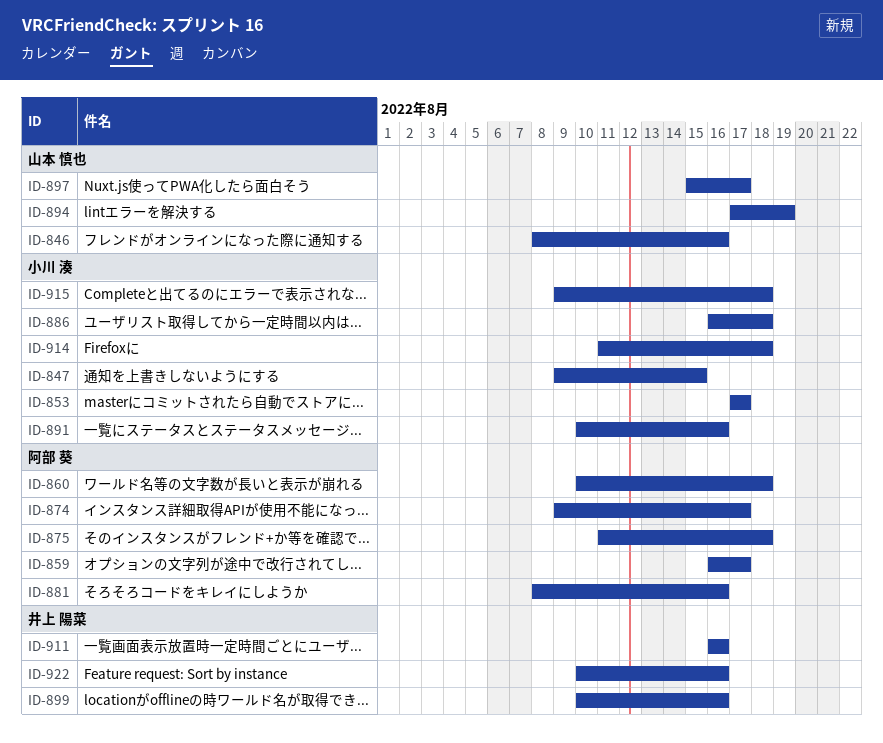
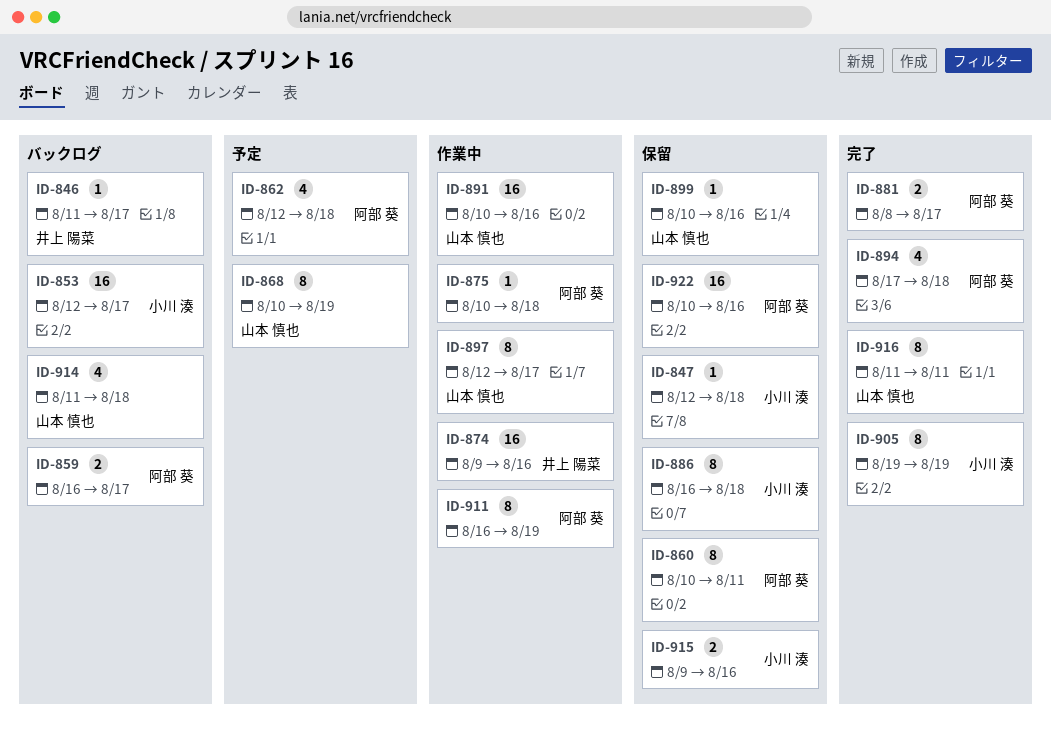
ID-846, owner: 山本 慎也 -> 井上 陽菜
ID-846, start: Aug 8 -> Aug 11
ID-846, due: Aug 16 -> Aug 17
ID-847, start: Aug 9 -> Aug 12
ID-847, due: Aug 15 -> Aug 18
ID-853, start: Aug 17 -> Aug 12
ID-860, due: Aug 18 -> Aug 11
ID-862: none -> present
ID-868: none -> present
ID-874, owner: 阿部 葵 -> 井上 陽菜
ID-874, due: Aug 17 -> Aug 16
ID-875, start: Aug 11 -> Aug 10
ID-881, due: Aug 16 -> Aug 17
ID-891, owner: 小川 湊 -> 山本 慎也
ID-894, owner: 山本 慎也 -> 阿部 葵
ID-894, due: Aug 19 -> Aug 18
ID-897, start: Aug 15 -> Aug 12
ID-899, owner: 井上 陽菜 -> 山本 慎也
ID-905: none -> present
ID-911, owner: 井上 陽菜 -> 阿部 葵
ID-911, due: Aug 16 -> Aug 19
ID-914, owner: 小川 湊 -> 山本 慎也
ID-915, due: Aug 18 -> Aug 16
ID-916: none -> present
ID-922, owner: 井上 陽菜 -> 阿部 葵

